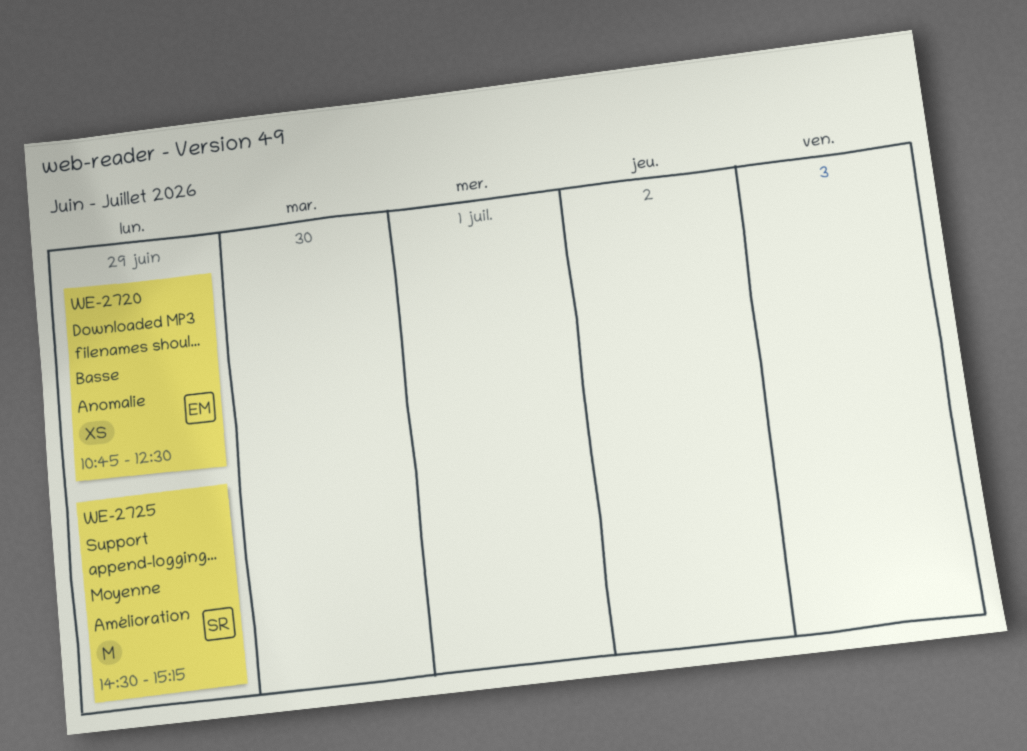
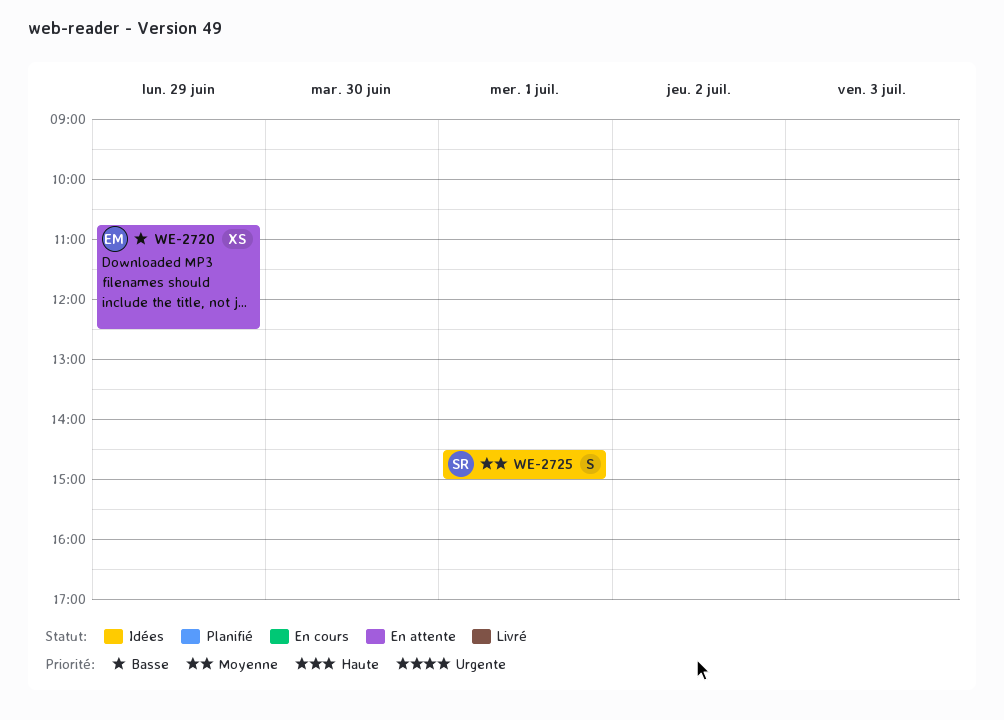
WE-2725, estimate: M -> S
WE-2725, day: Jun 29 -> Jul 1
WE-2725, ends: 15:15 -> 15:00

